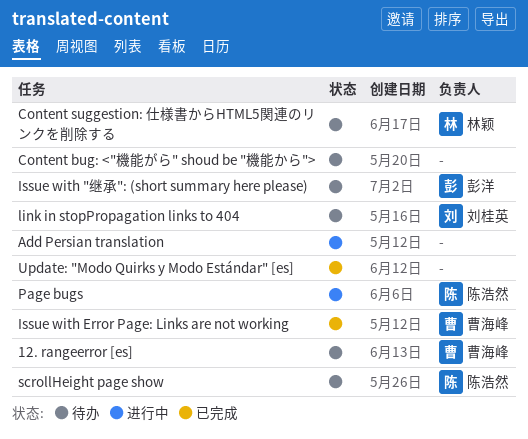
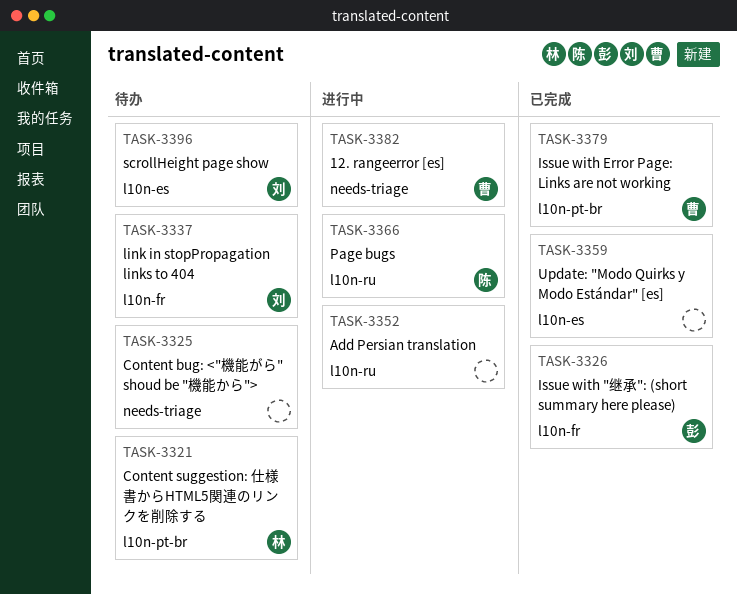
12. rangeerror [es], status: 待办 -> 进行中
Issue with "继承": (short summary here please), status: 待办 -> 已完成
scrollHeight page show, owner: 陈浩然 -> 刘桂英

